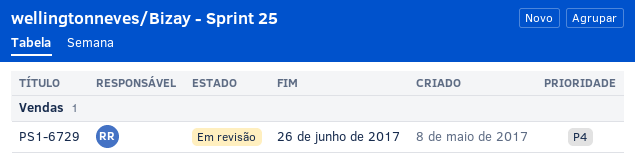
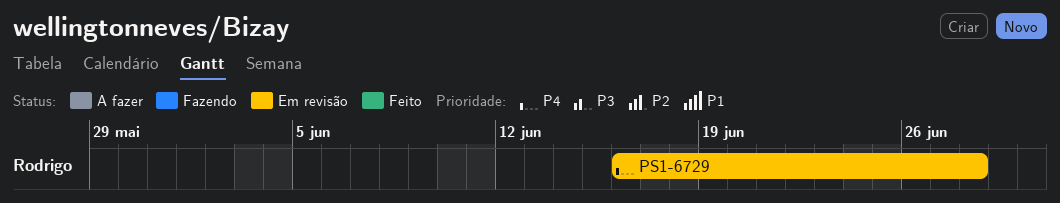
PS1-6729, due: Jun 26 -> Jun 28

